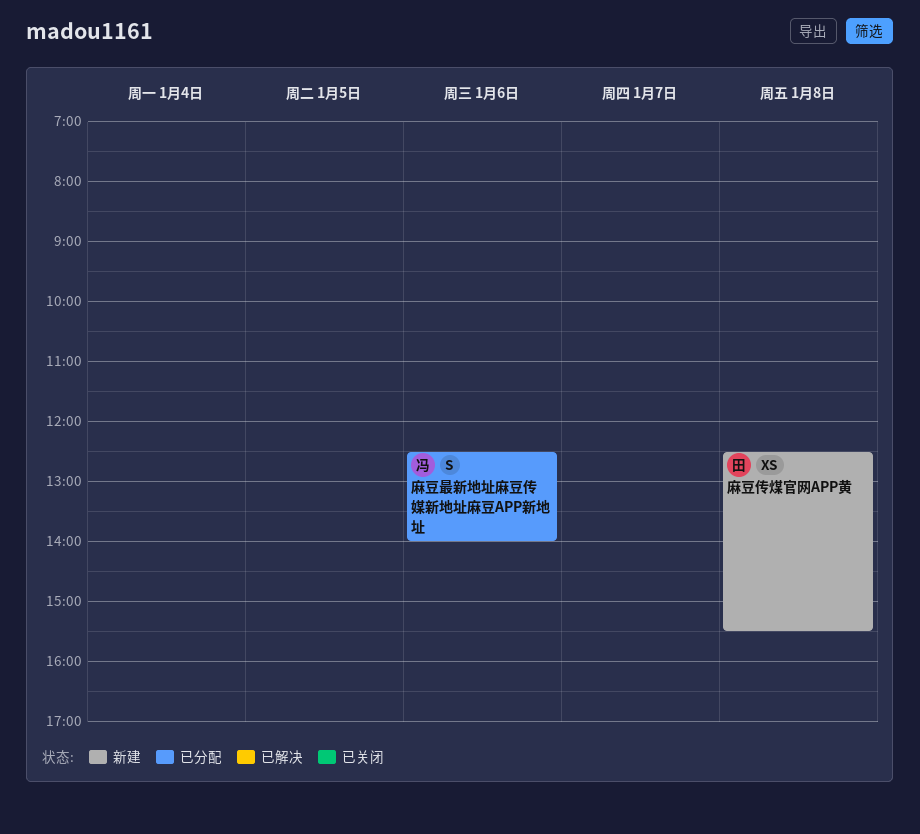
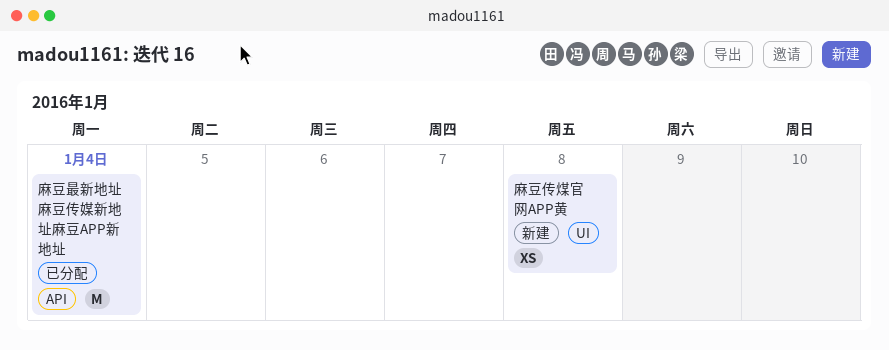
麻豆最新地址麻豆传媒新地址麻豆APP新地址, estimate: S -> M
麻豆最新地址麻豆传媒新地址麻豆APP新地址, day: Jan 6 -> Jan 4

